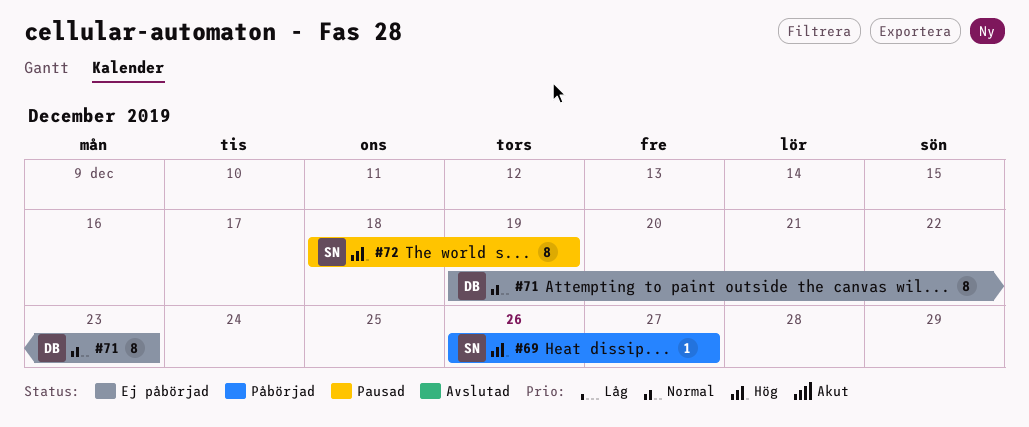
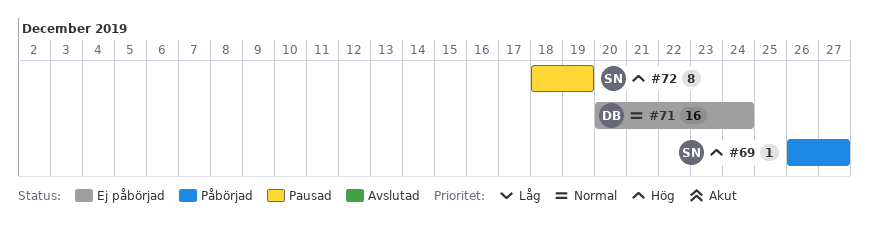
#71, estimate: 8 -> 16
#71, start: Dec 19 -> Dec 20
#71, due: Dec 23 -> Dec 24

